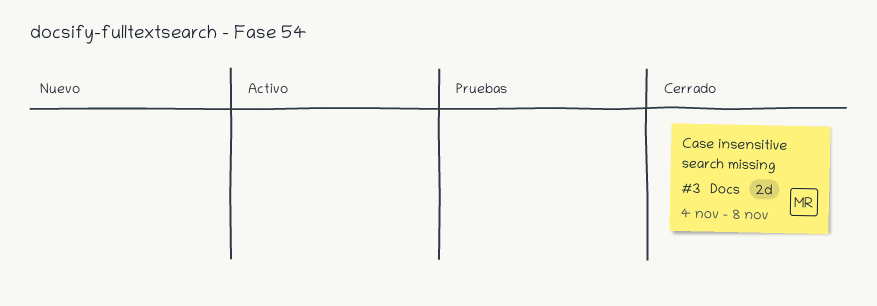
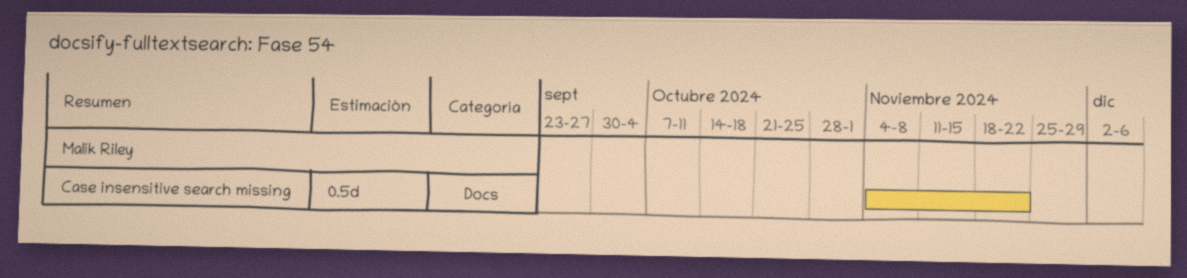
Case insensitive search missing, estimate: 2d -> 0.5d
Case insensitive search missing, due: Nov 8 -> Nov 22

